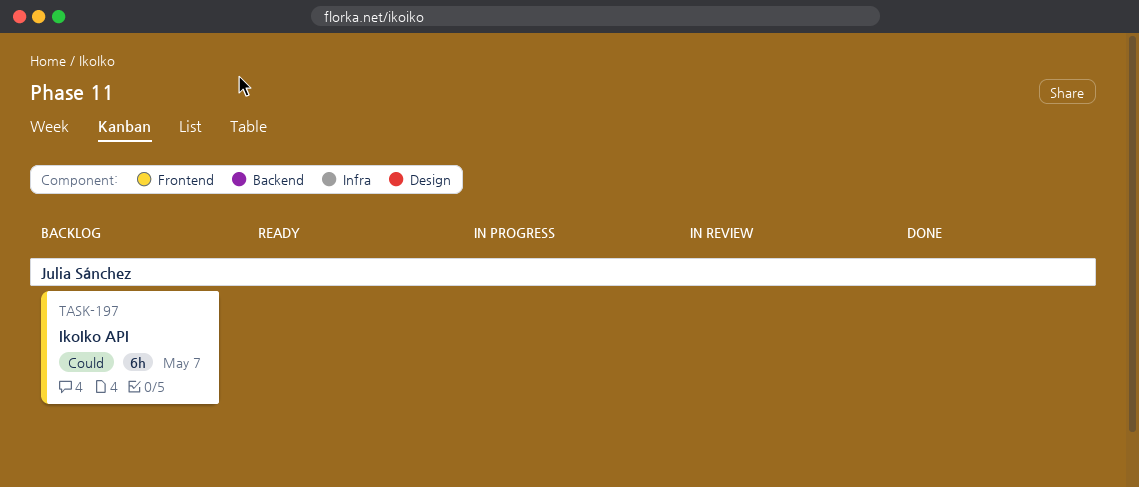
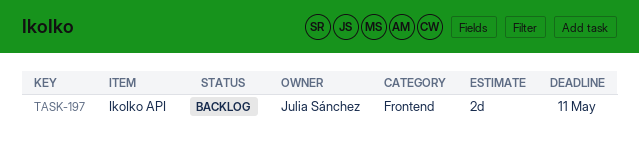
TASK-197, estimate: 6h -> 2d
TASK-197, due: May 7 -> May 11

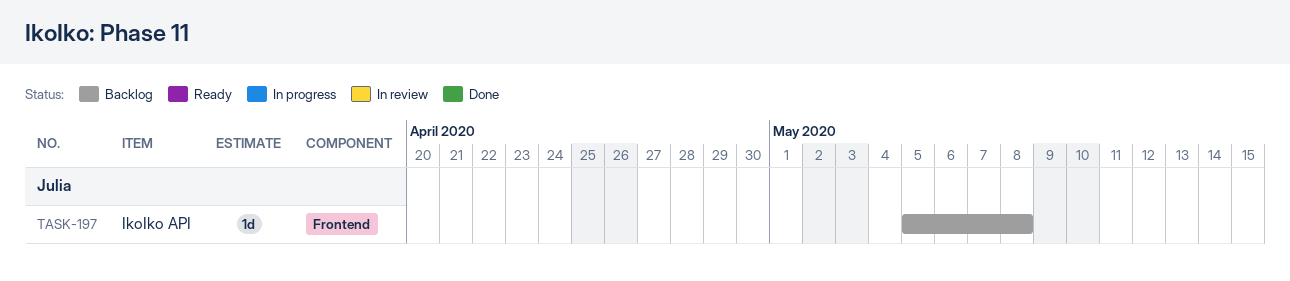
TASK-197, estimate: 2d -> 1d
TASK-197, due: May 11 -> May 8

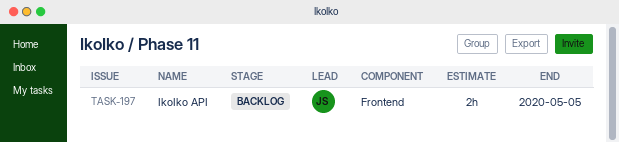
TASK-197, estimate: 1d -> 2h
TASK-197, due: May 8 -> May 5

